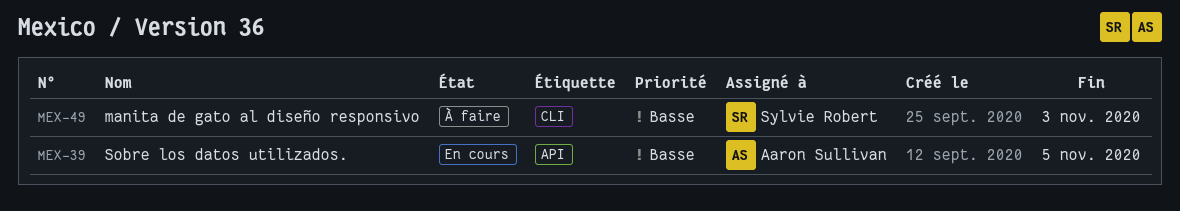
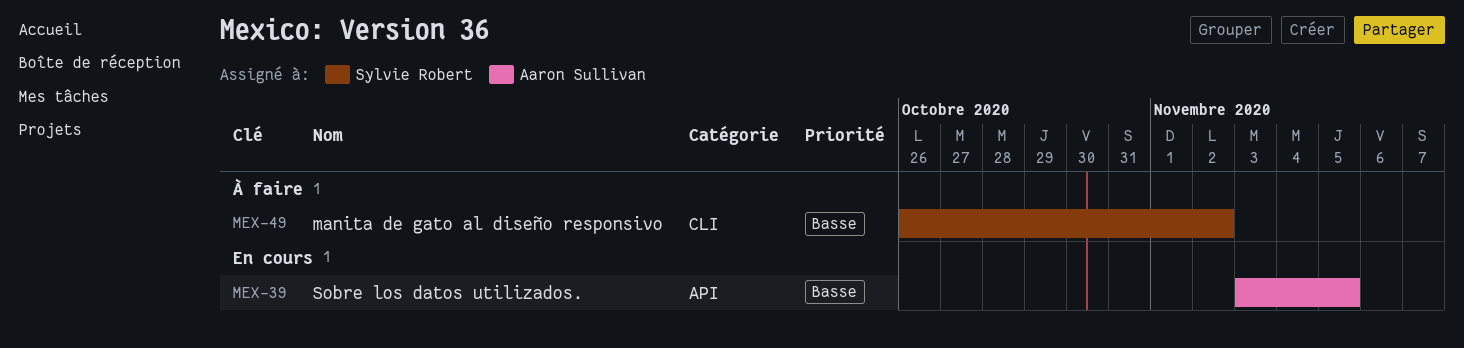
MEX-49, due: Nov 3 -> Nov 2

